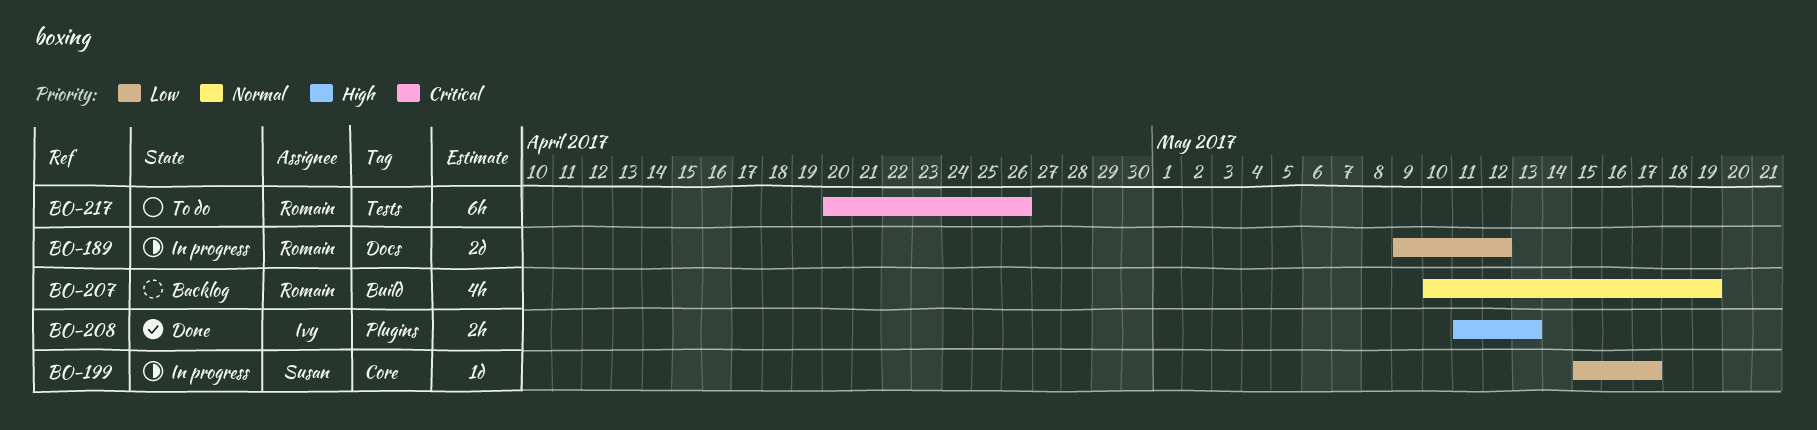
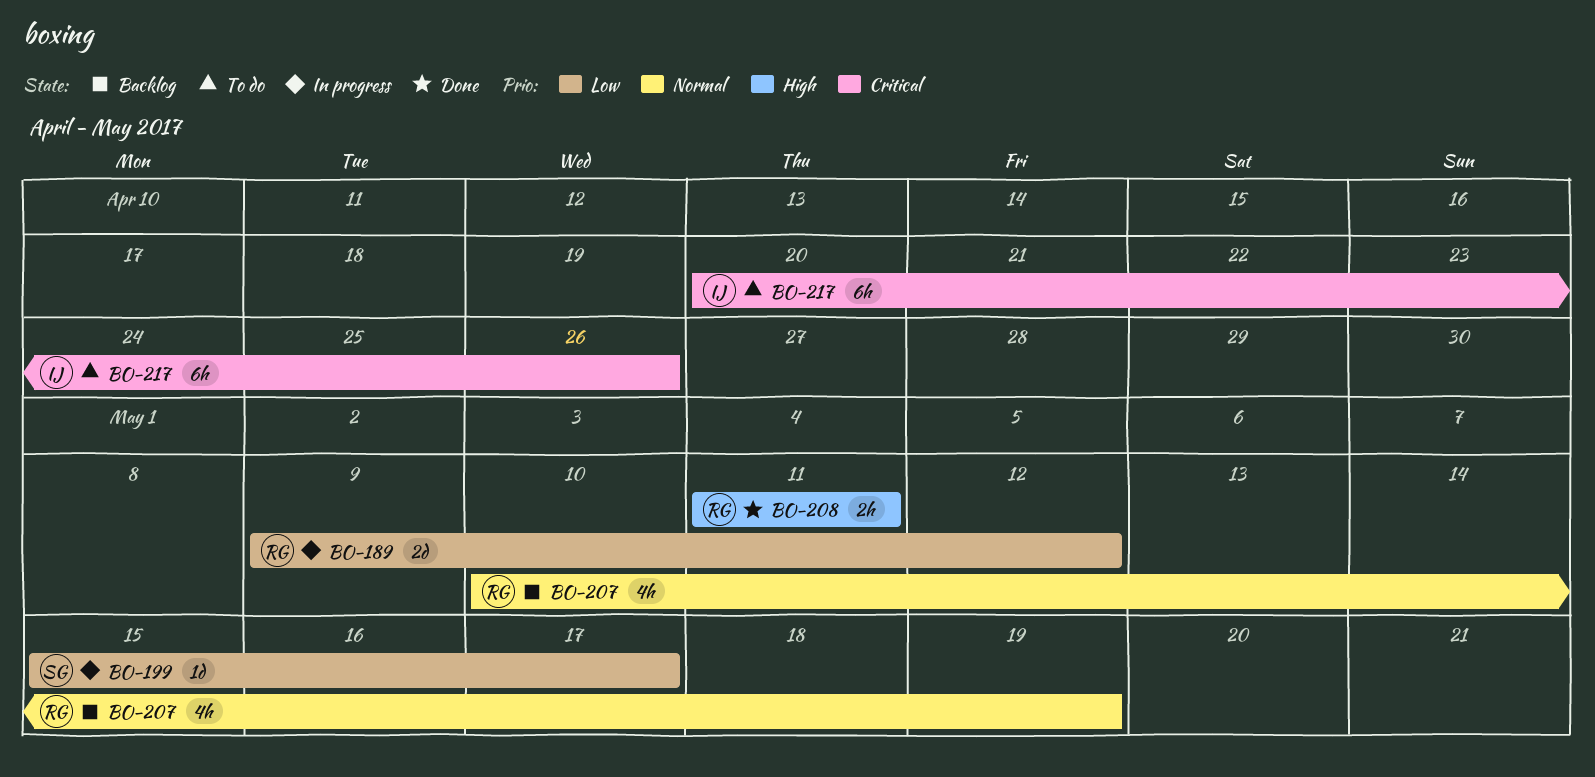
BO-208, owner: Ivy -> Romain
BO-208, due: May 13 -> May 11
BO-217, owner: Romain -> Ivy

